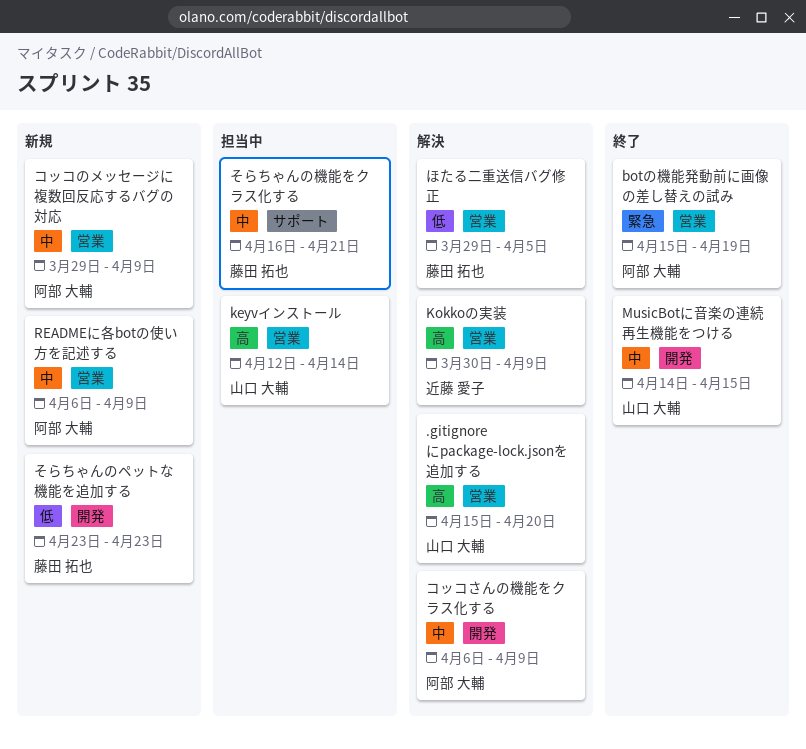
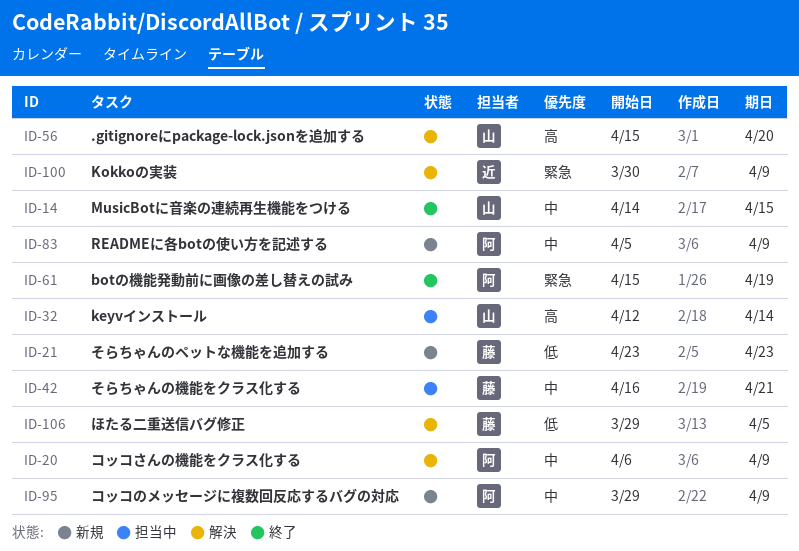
Kokkoの実装, priority: 高 -> 緊急
READMEに各botの使い方を記述する, start: Apr 6 -> Apr 5

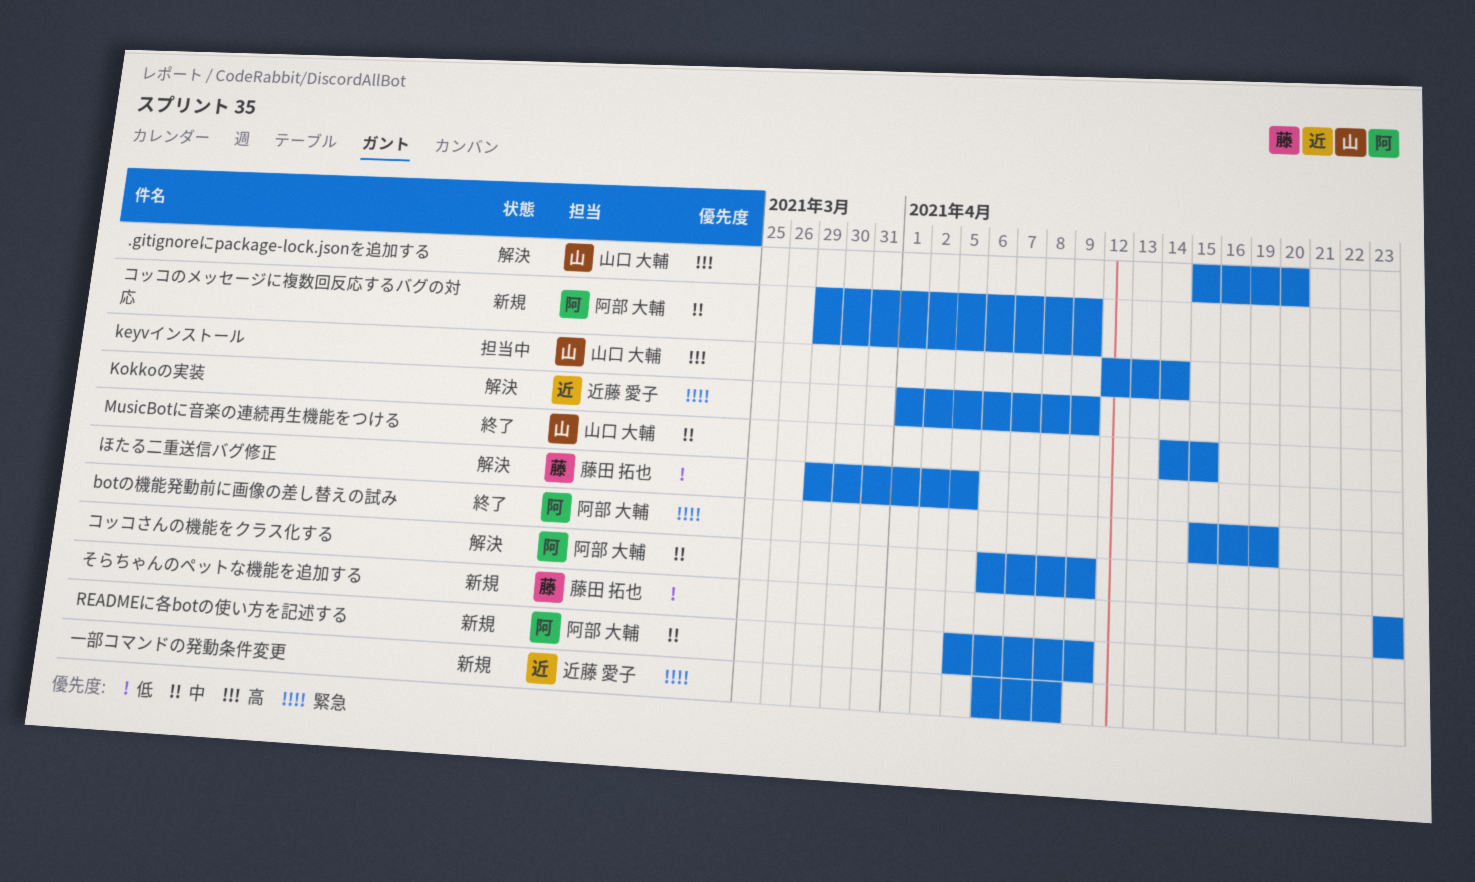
Kokkoの実装, start: Mar 30 -> Apr 1
そらちゃんの機能をクラス化する: present -> none
一部コマンドの発動条件変更: none -> present

